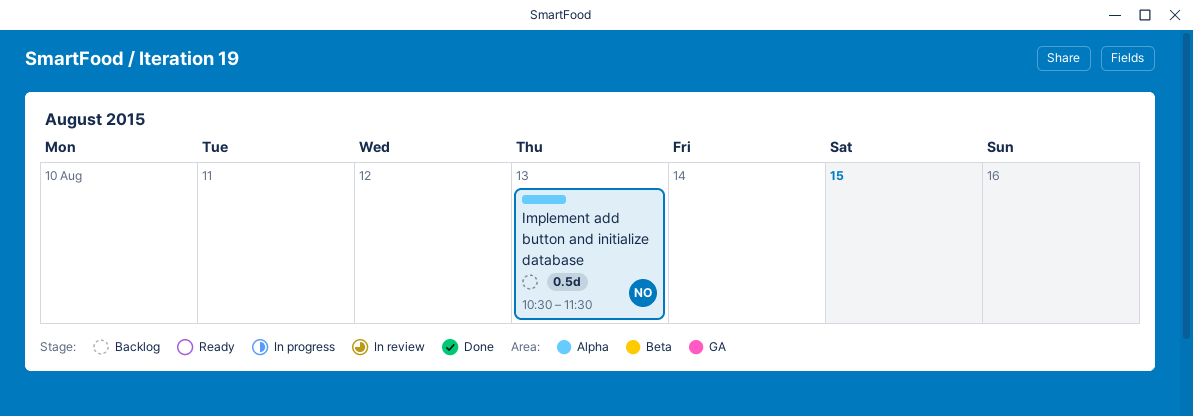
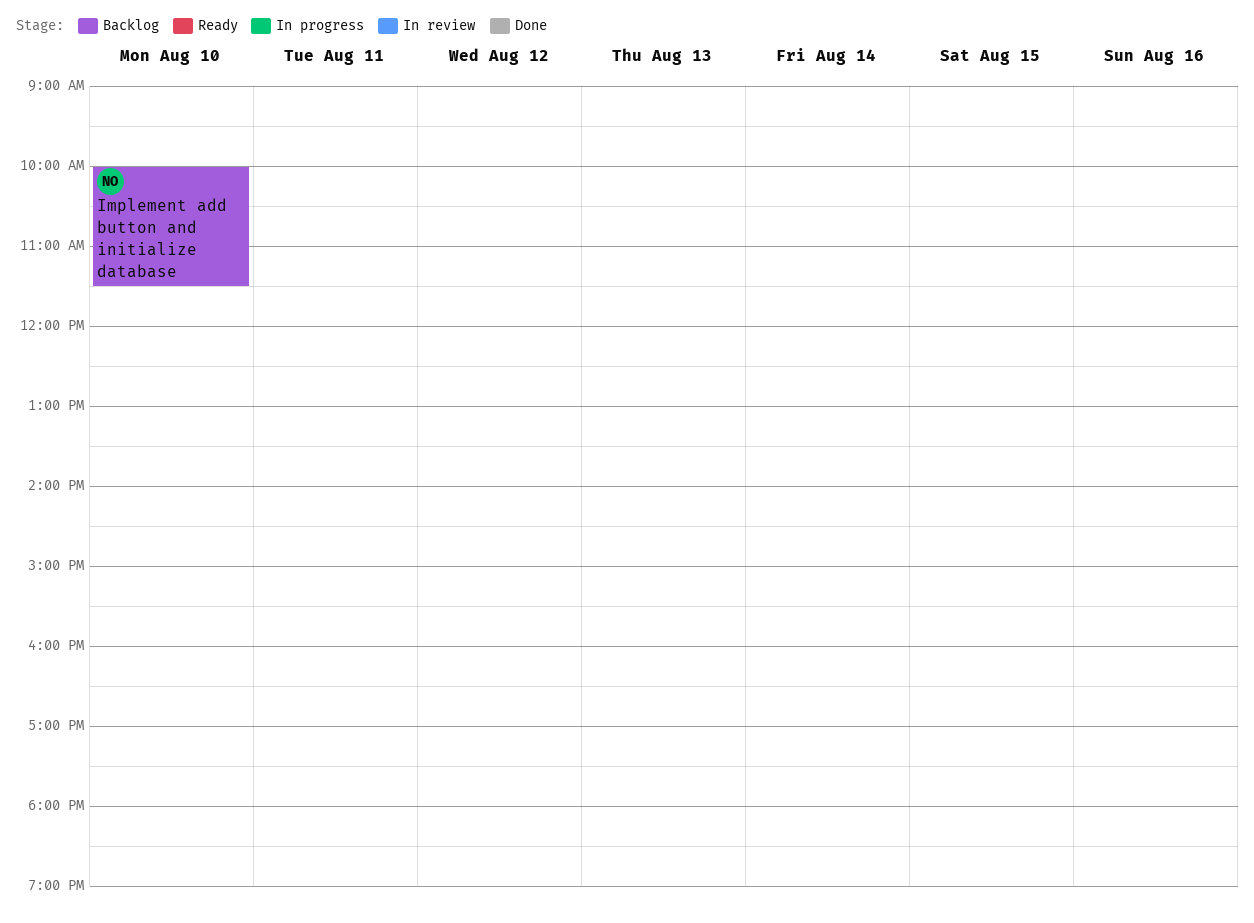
Implement add button and initialize database, day: Aug 13 -> Aug 10
Implement add button and initialize database, begins: 10:30 -> 10:00

